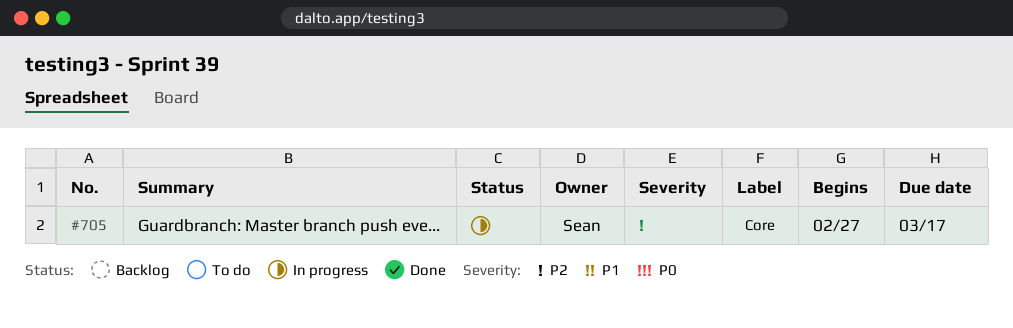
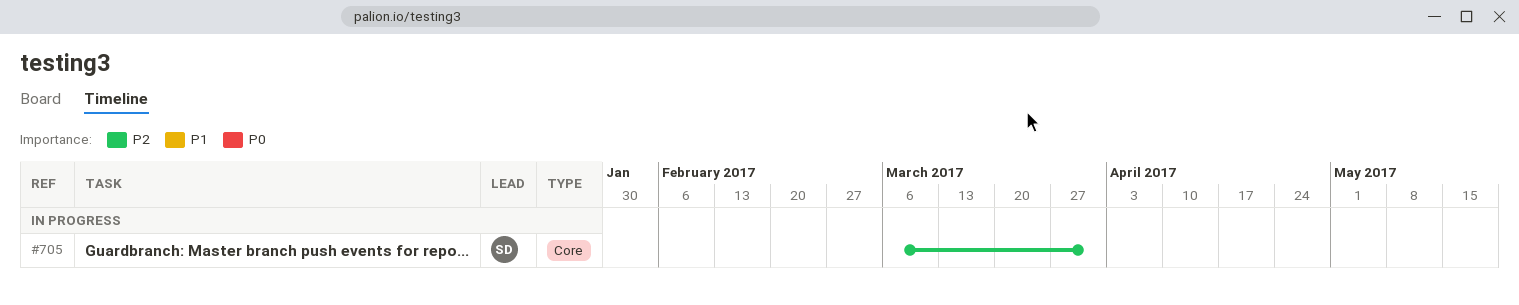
#705, start: Feb 27 -> Mar 6
#705, due: Mar 17 -> Mar 31

